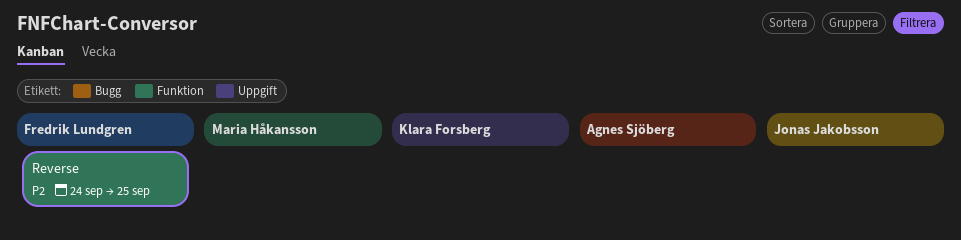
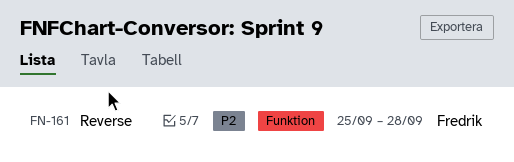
Reverse, start: Sep 24 -> Sep 25
Reverse, due: Sep 25 -> Sep 28

